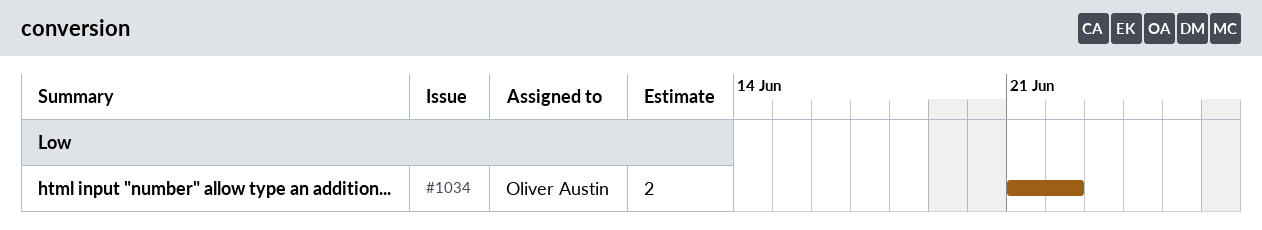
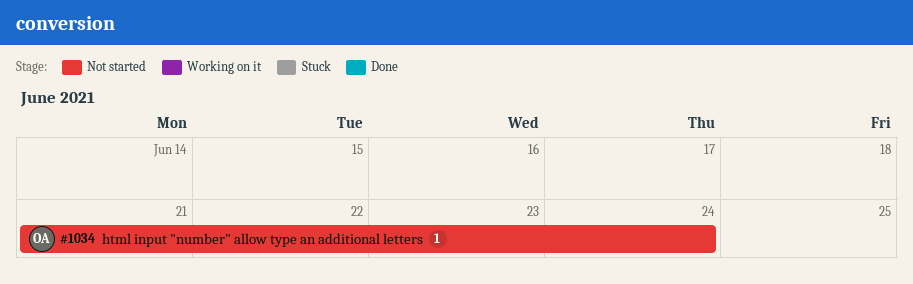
#1034, estimate: 2 -> 1
#1034, due: Jun 22 -> Jun 24

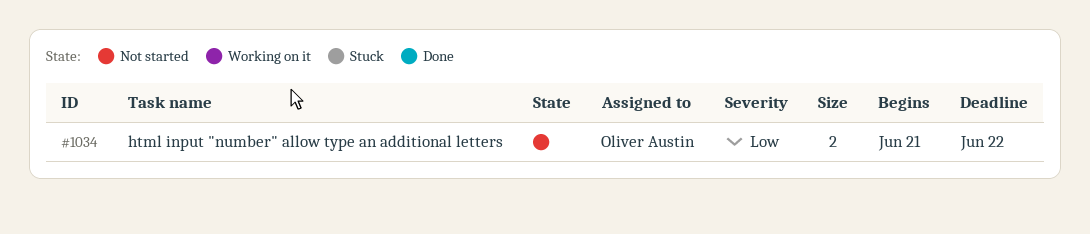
#1034, estimate: 1 -> 2
#1034, due: Jun 24 -> Jun 22

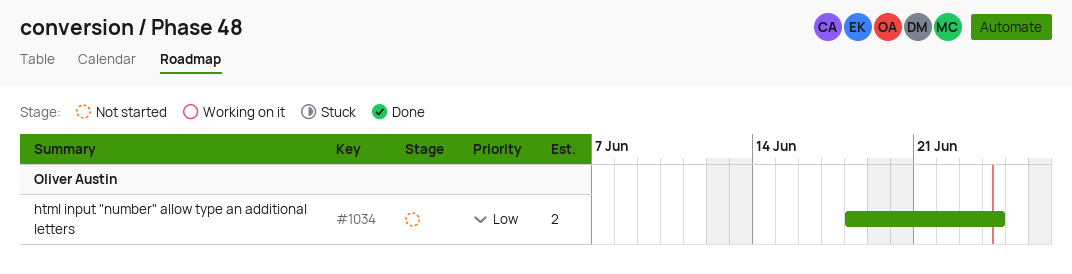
#1034, start: Jun 21 -> Jun 18
#1034, due: Jun 22 -> Jun 24

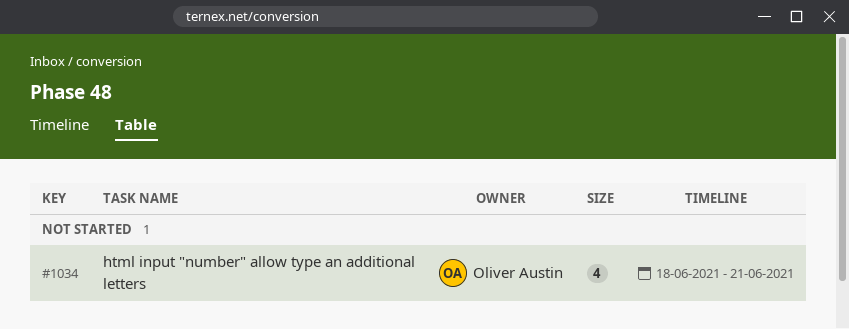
#1034, estimate: 2 -> 4
#1034, due: Jun 24 -> Jun 21

